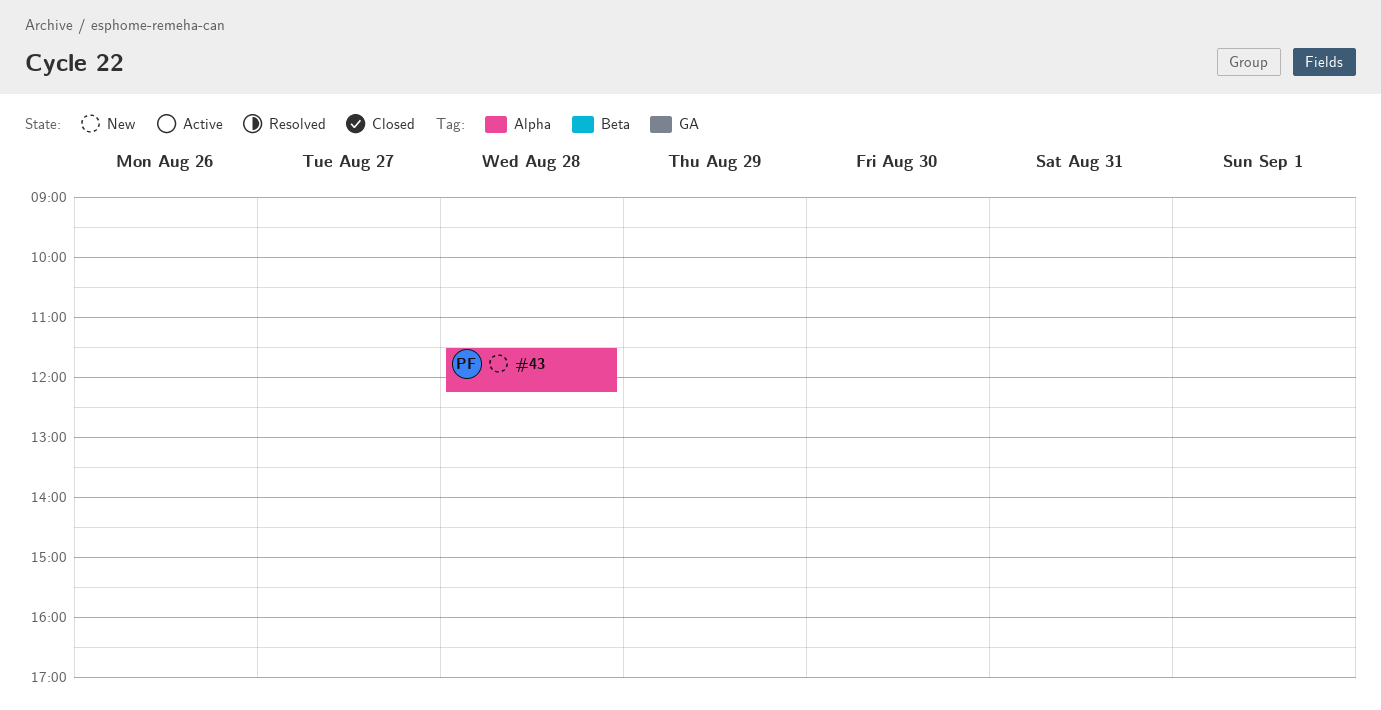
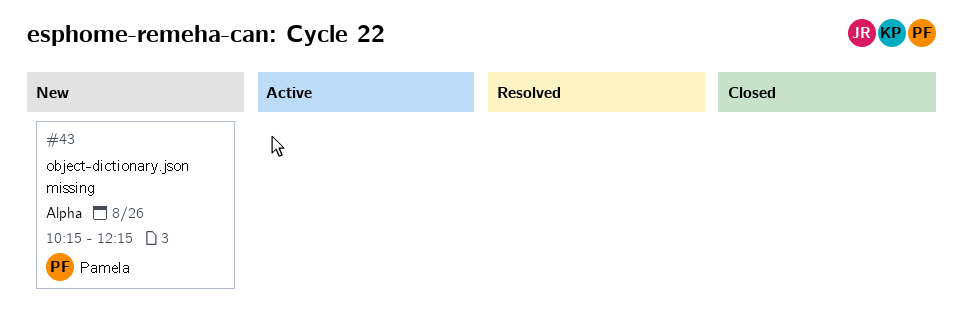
#43, day: Aug 28 -> Aug 26
#43, begins: 11:30 -> 10:15

